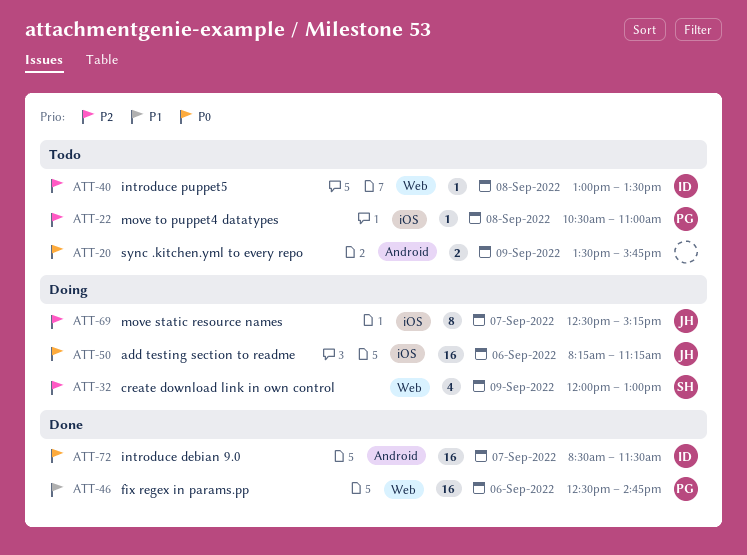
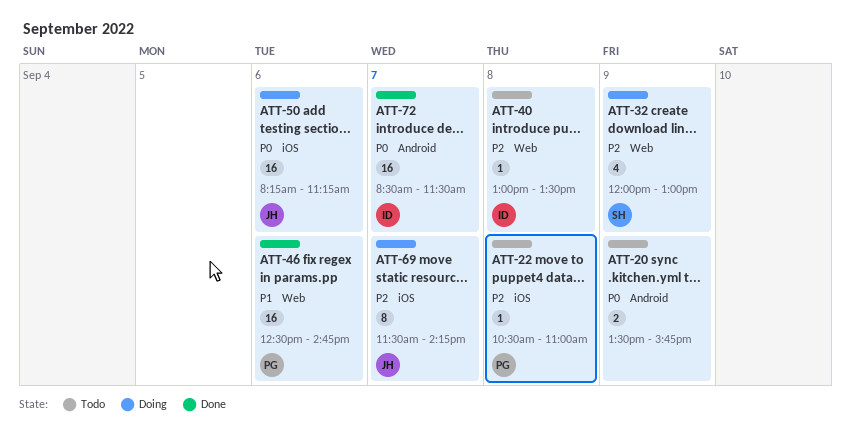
ATT-69, begins: 12:30 -> 11:30
ATT-69, ends: 15:15 -> 14:15

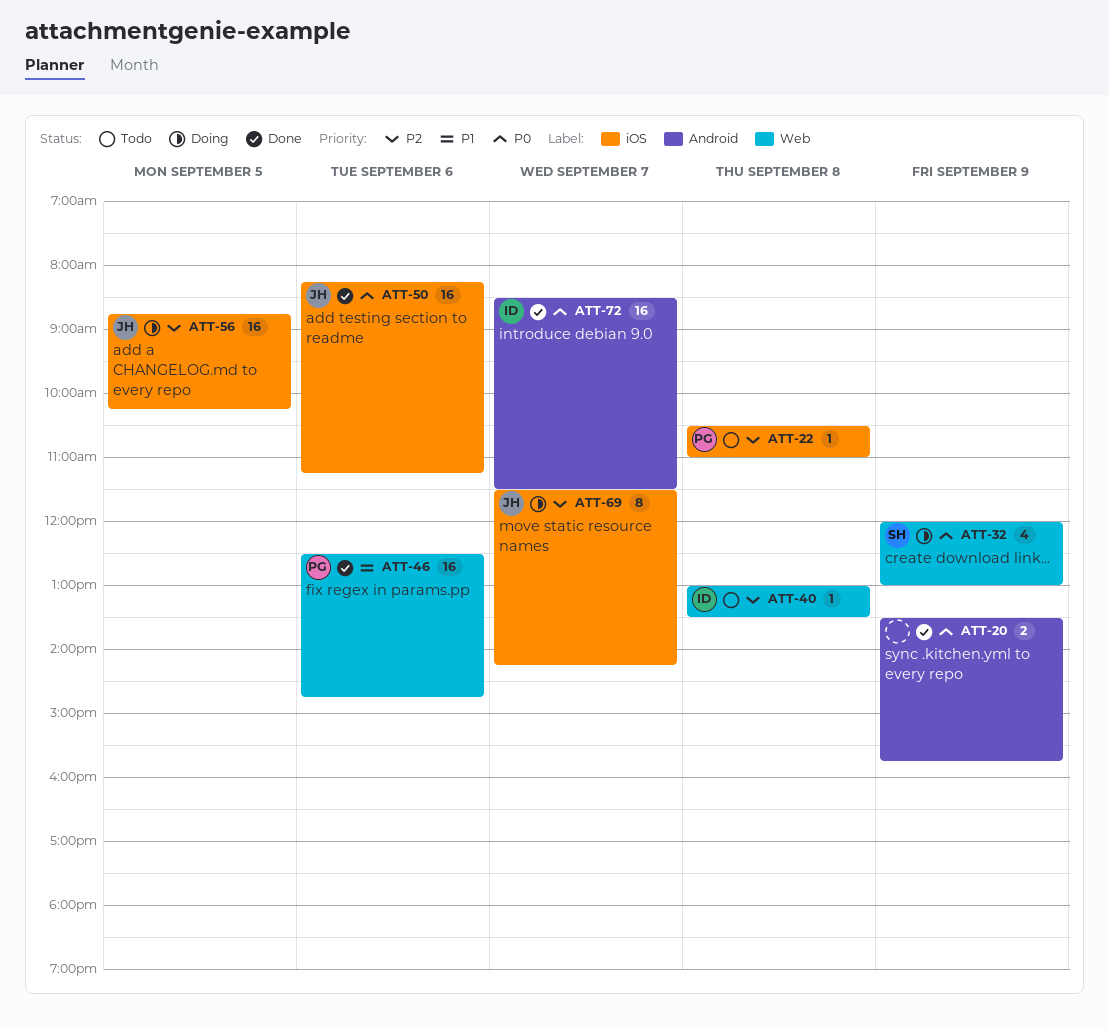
ATT-20, status: Todo -> Done
ATT-32, priority: P2 -> P0
ATT-50, status: Doing -> Done
ATT-56: none -> present

